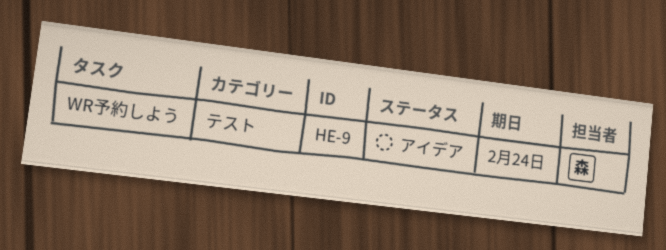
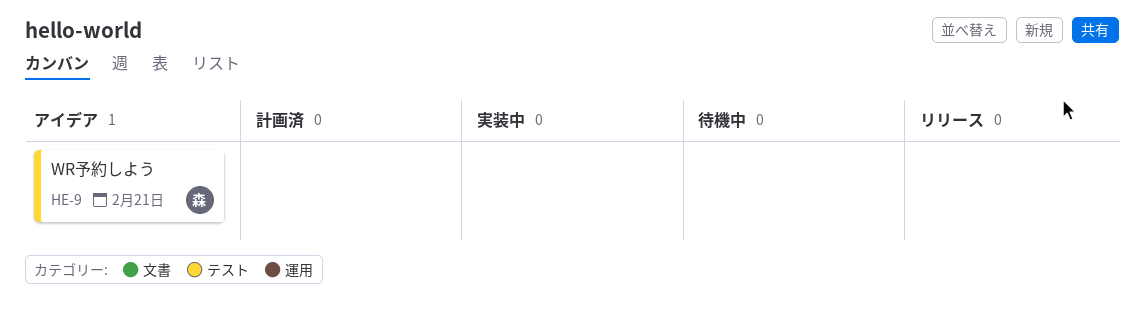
HE-9, due: Feb 24 -> Feb 21

